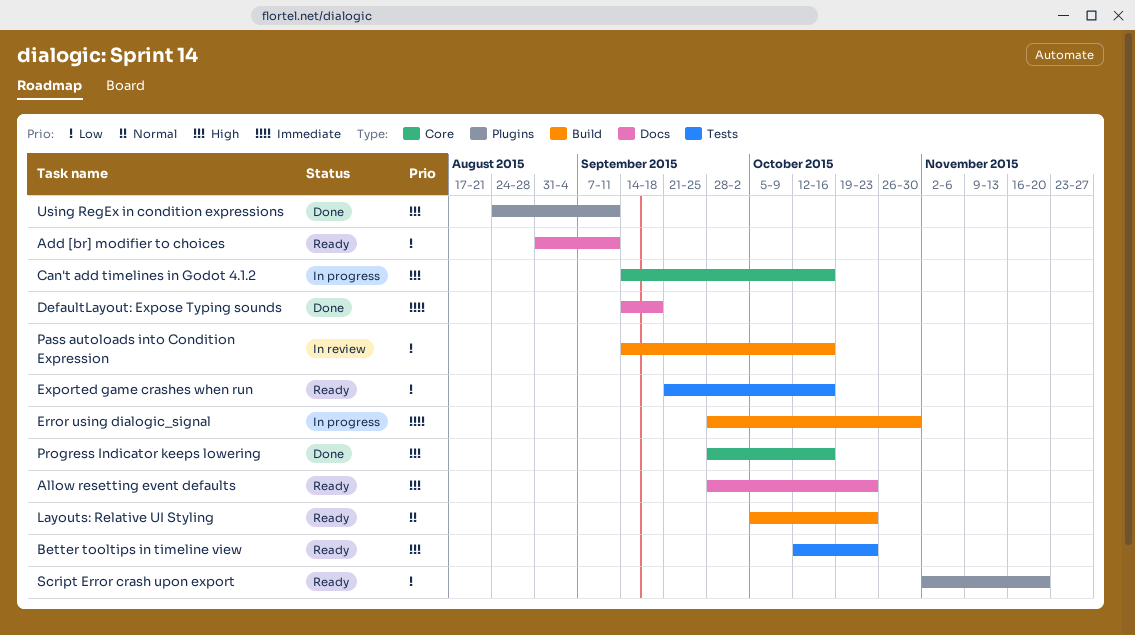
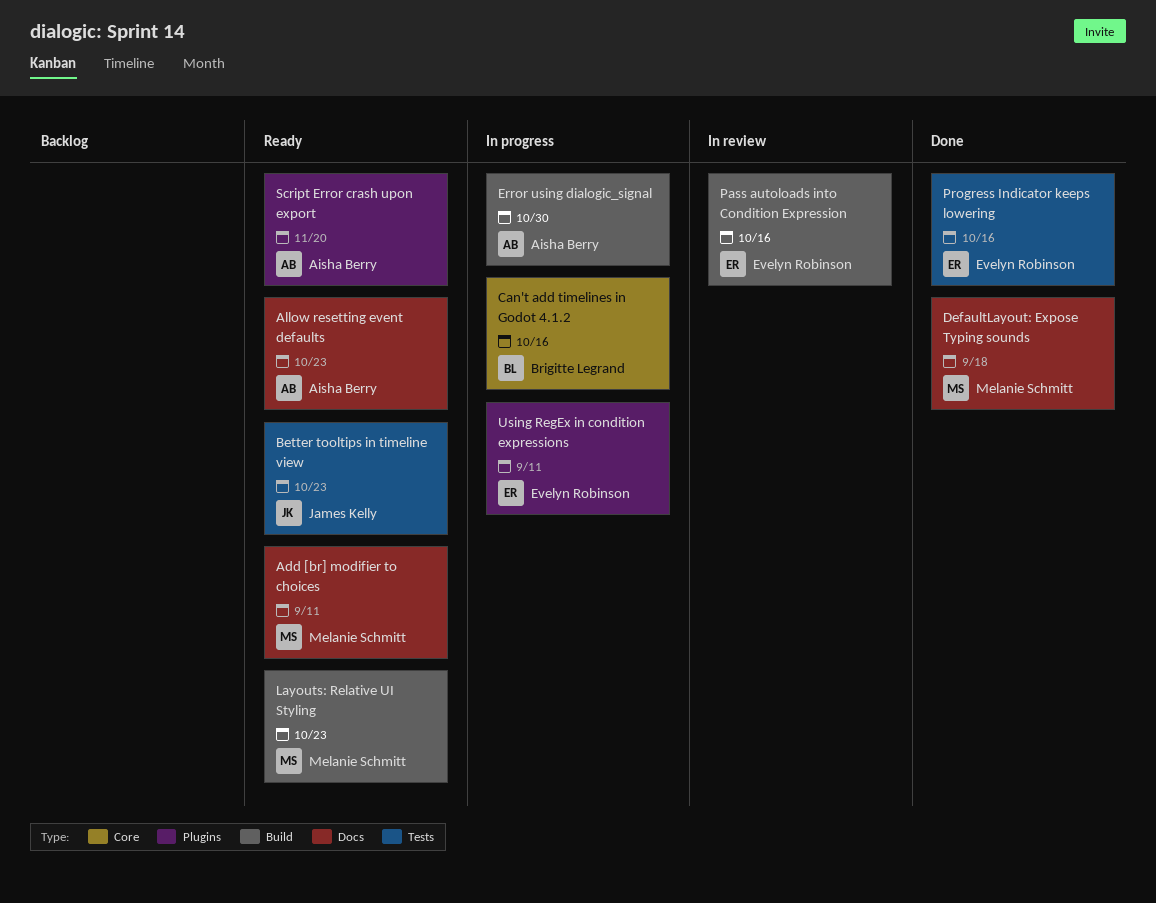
Exported game crashes when run: present -> none
Progress Indicator keeps lowering, label: Core -> Tests
Using RegEx in condition expressions, status: Done -> In progress

